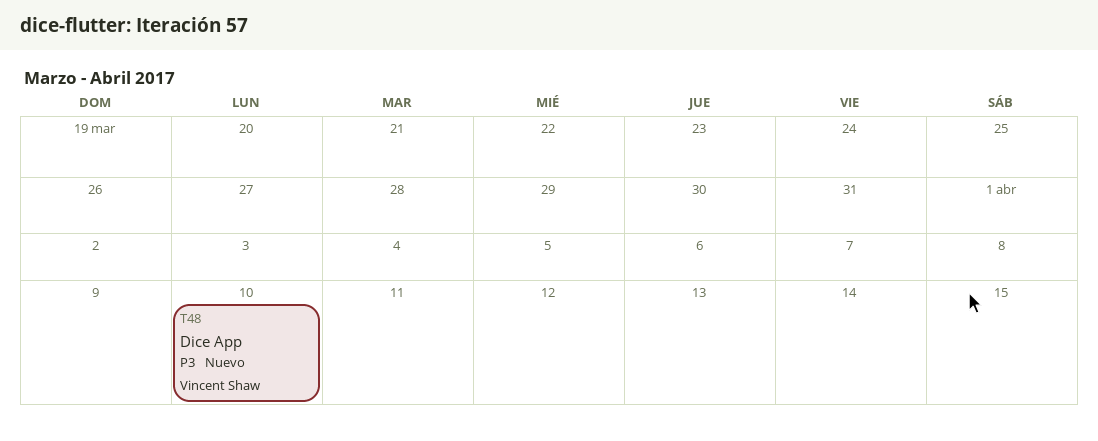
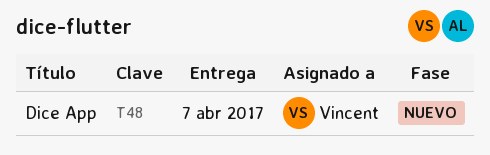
T48, due: Apr 10 -> Apr 7

